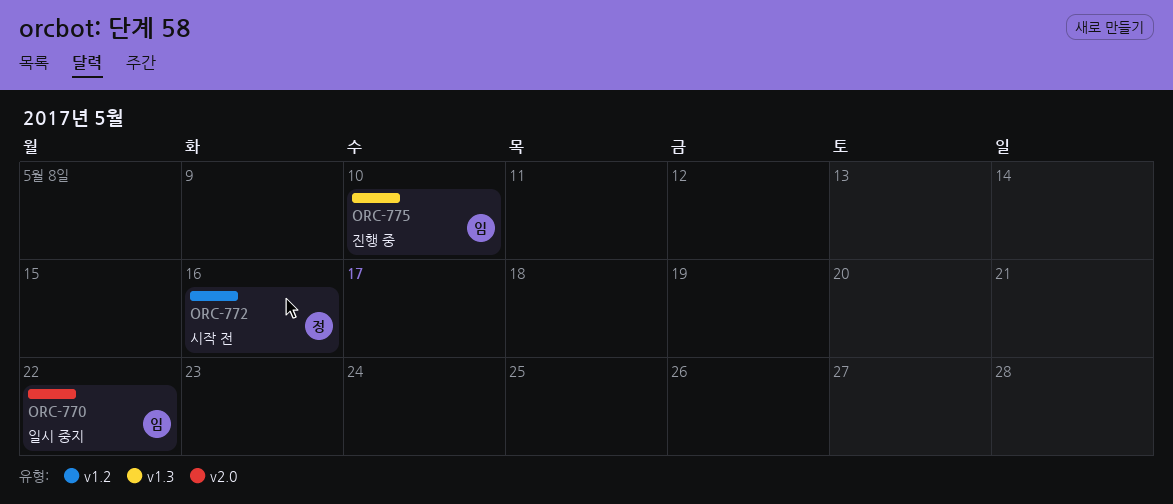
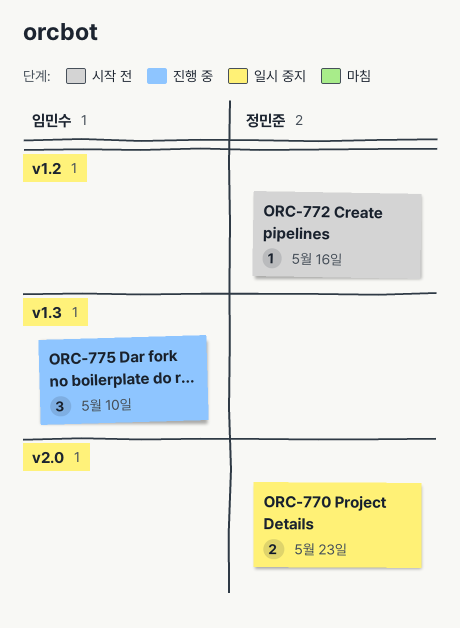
ORC-770, owner: 임민수 -> 정민준
ORC-770, due: May 22 -> May 23

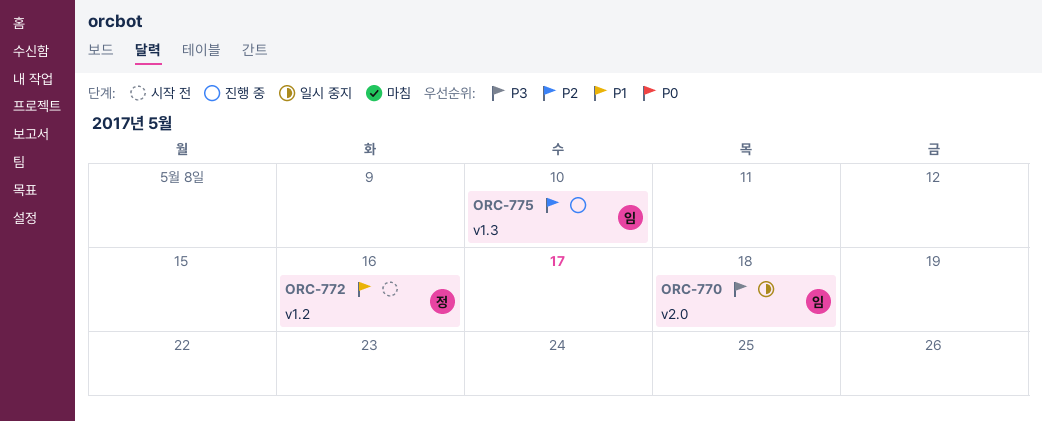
ORC-770, owner: 정민준 -> 임민수
ORC-770, due: May 23 -> May 18

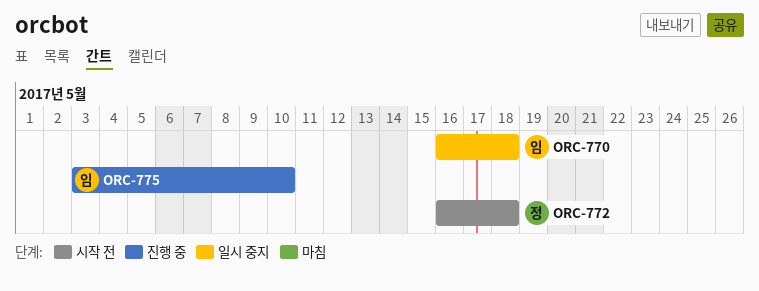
ORC-772, due: May 16 -> May 18

